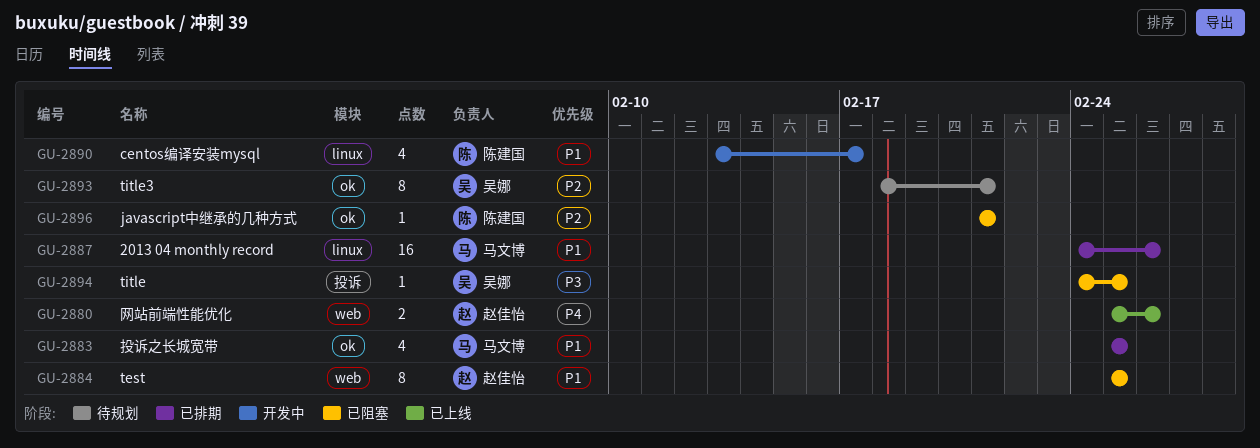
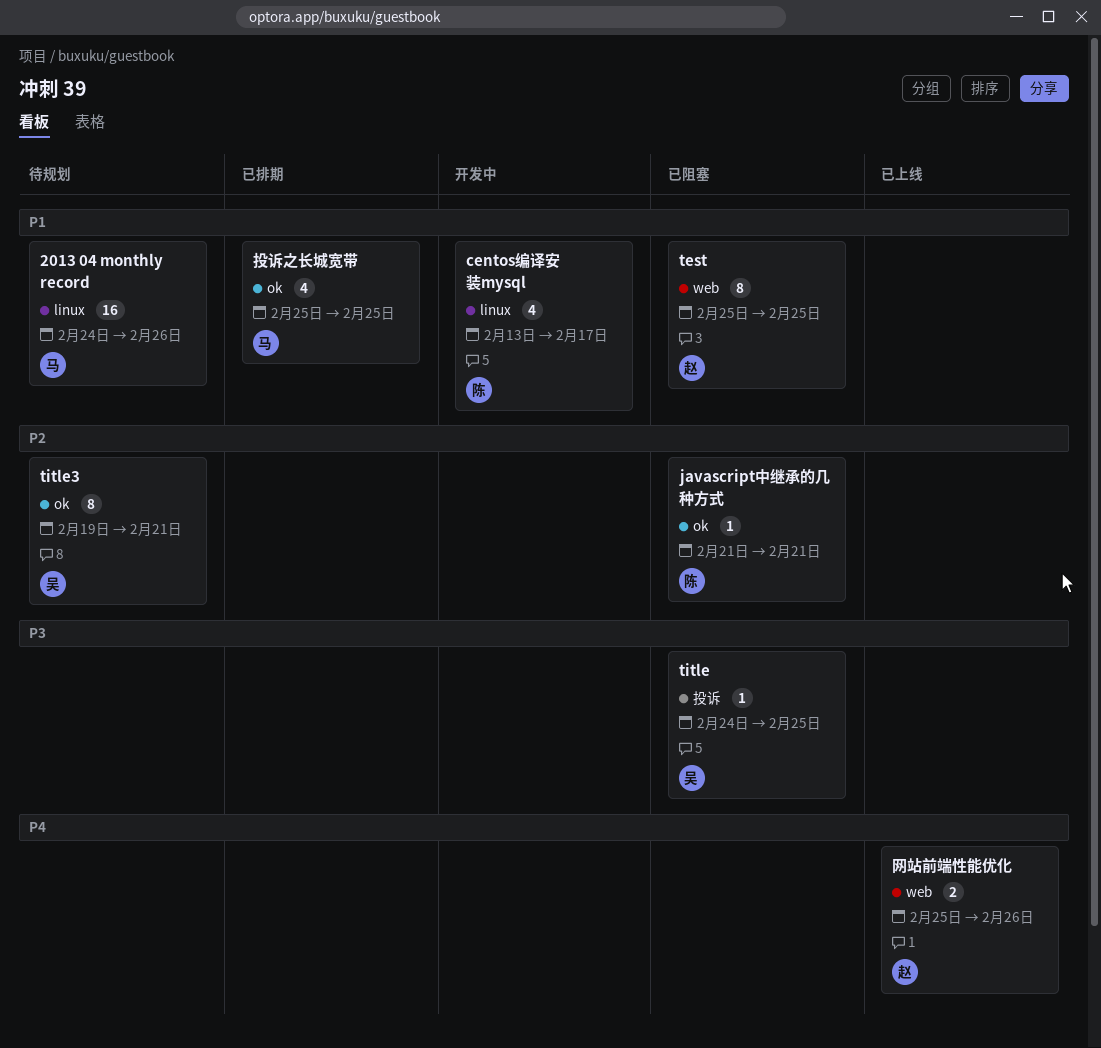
2013 04 monthly record, status: 已排期 -> 待规划
title3, start: Feb 18 -> Feb 19

